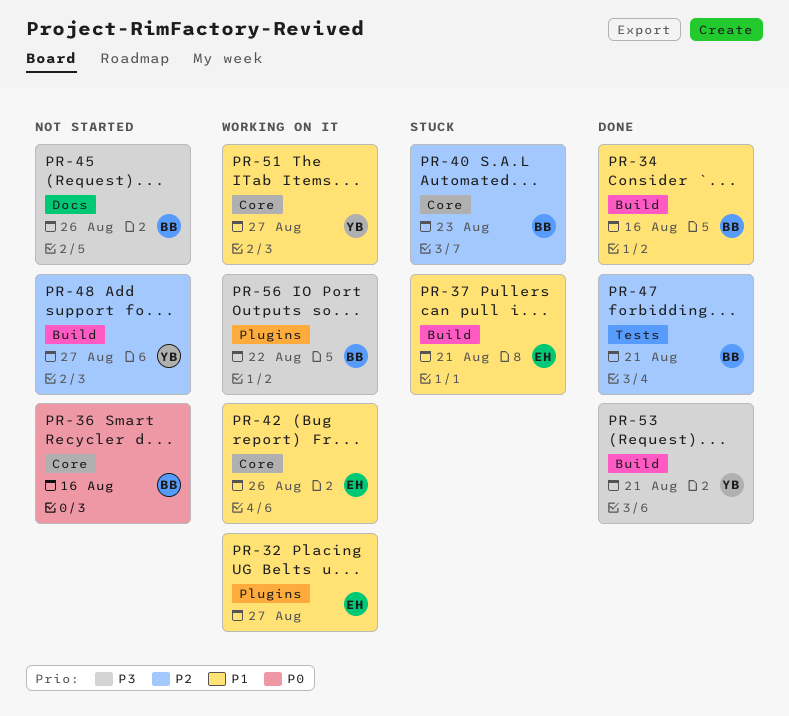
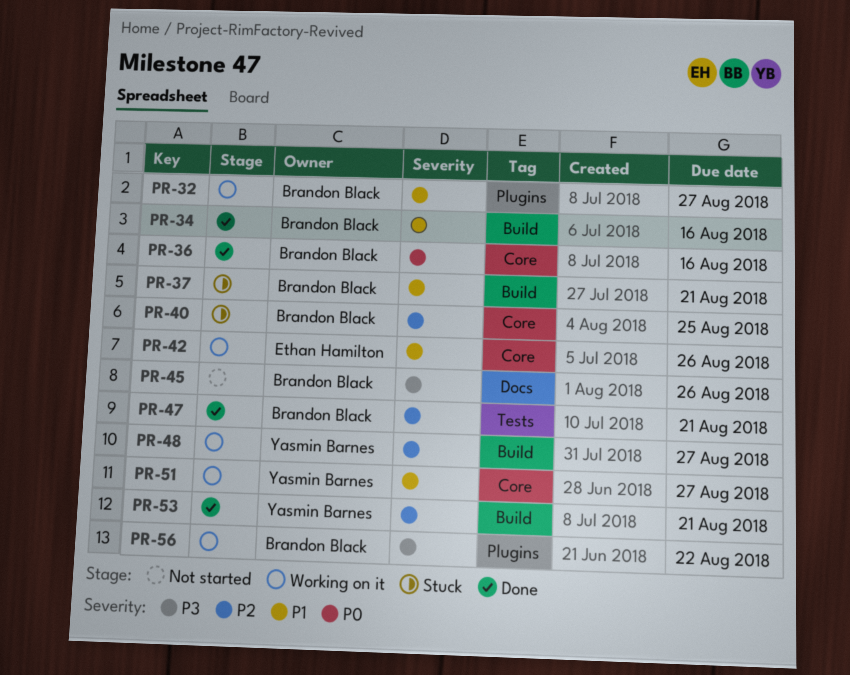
PR-32, owner: Ethan Hamilton -> Brandon Black
PR-36, status: Not started -> Done
PR-37, owner: Ethan Hamilton -> Brandon Black
PR-40, due: Aug 23 -> Aug 25
PR-48, status: Not started -> Working on it
PR-53, priority: P3 -> P2

